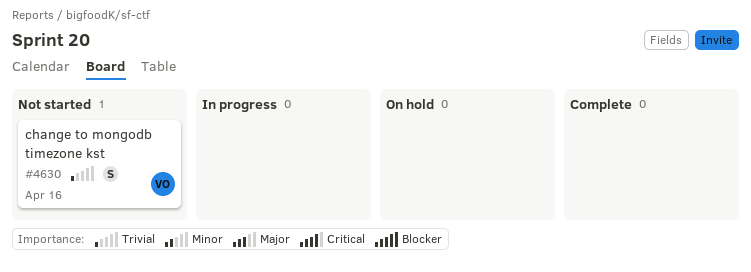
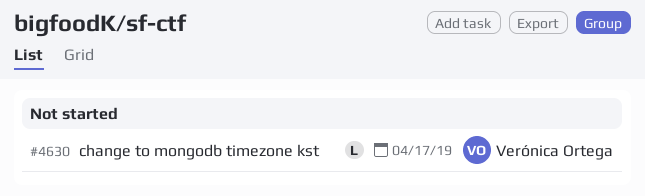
#4630, estimate: S -> L
#4630, due: Apr 16 -> Apr 17

